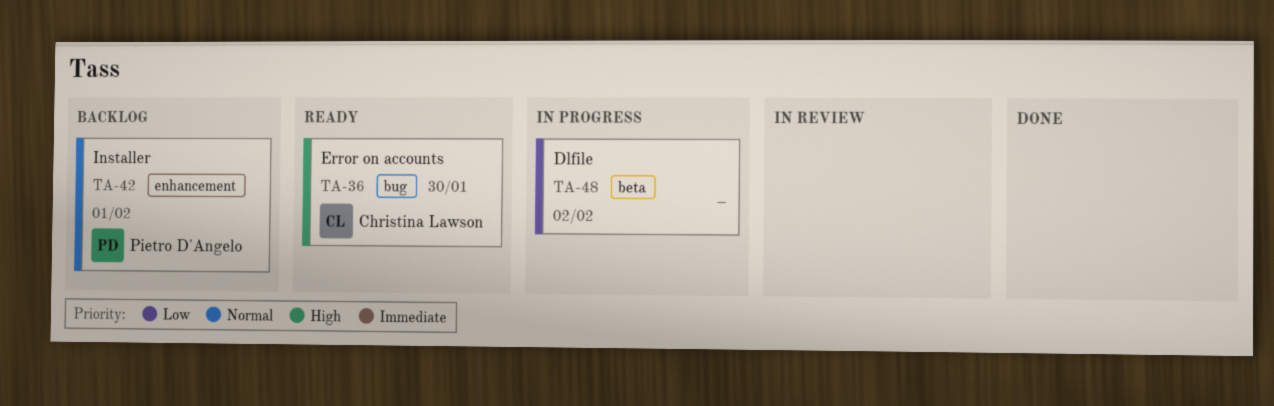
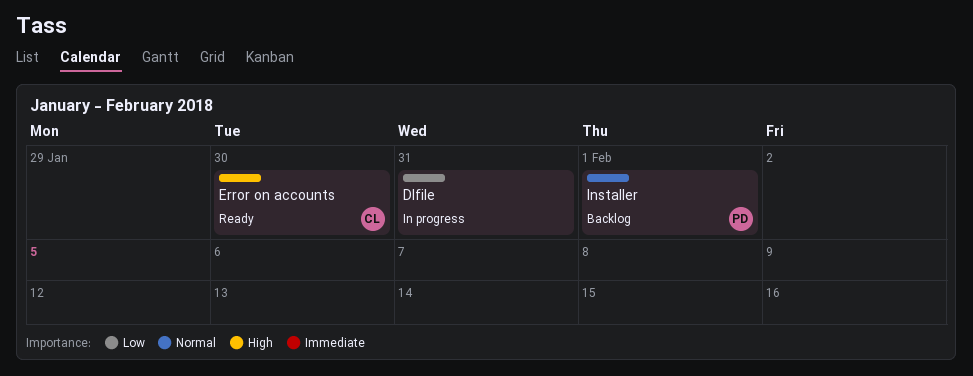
Dlfile, due: Feb 2 -> Jan 31

